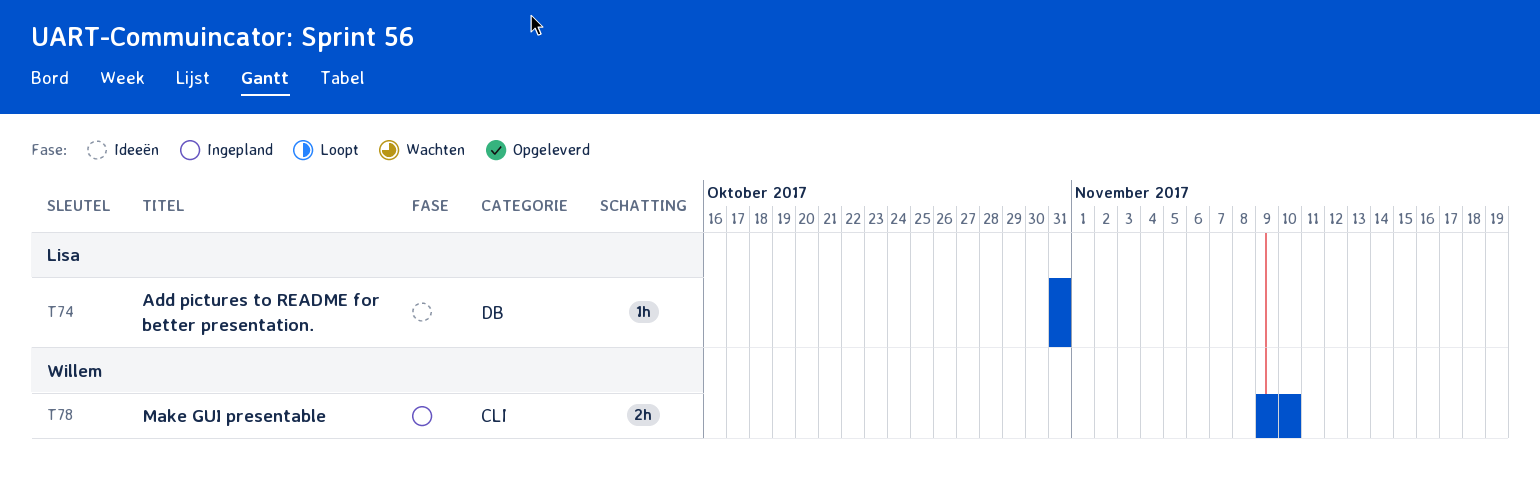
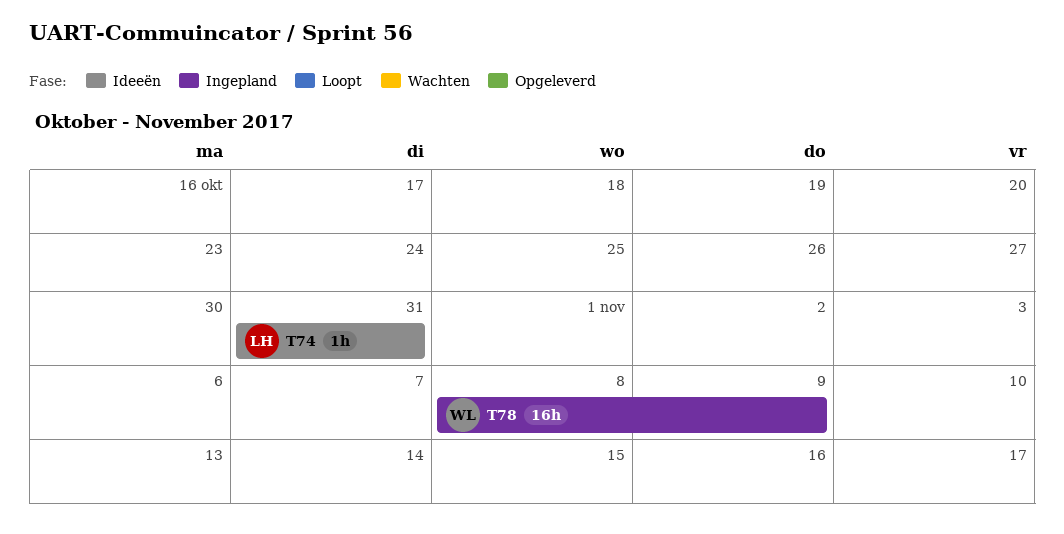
T78, estimate: 2h -> 16h
T78, start: Nov 9 -> Nov 8
T78, due: Nov 10 -> Nov 9

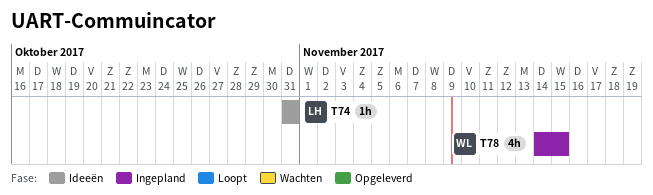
T78, estimate: 16h -> 4h
T78, start: Nov 8 -> Nov 14
T78, due: Nov 9 -> Nov 15

